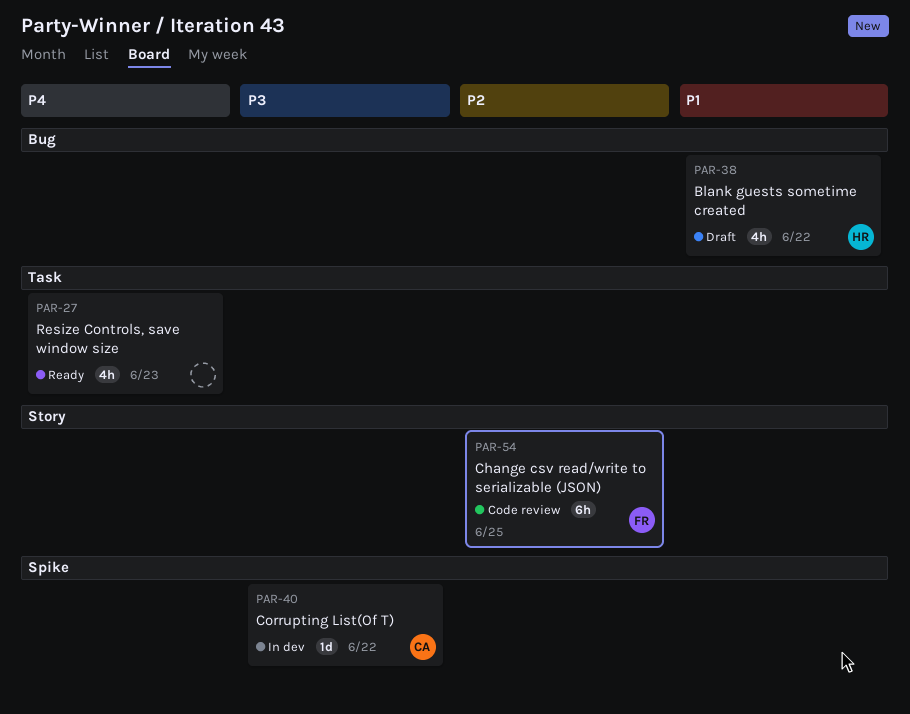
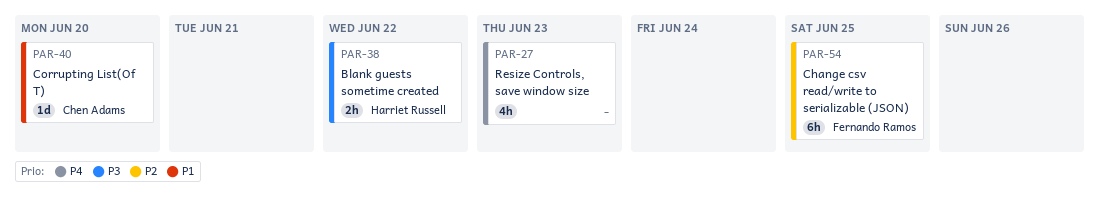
PAR-38, priority: P1 -> P3
PAR-38, estimate: 4h -> 2h
PAR-40, priority: P3 -> P1
PAR-40, due: Jun 22 -> Jun 20

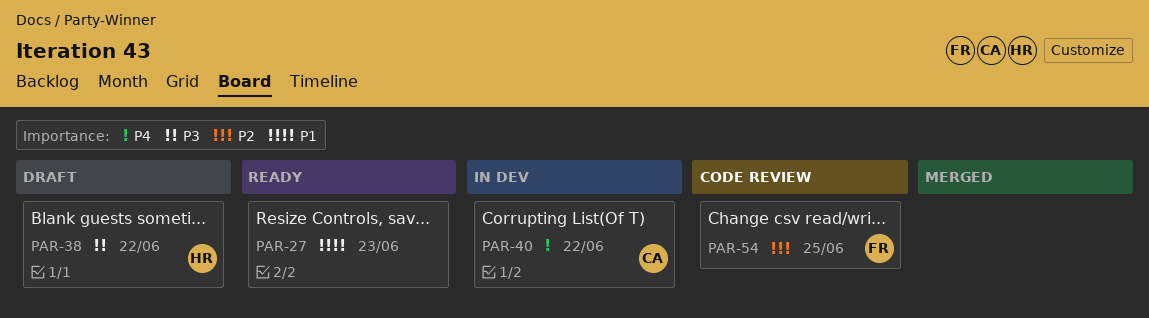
PAR-27, priority: P4 -> P1
PAR-40, priority: P1 -> P4
PAR-40, due: Jun 20 -> Jun 22

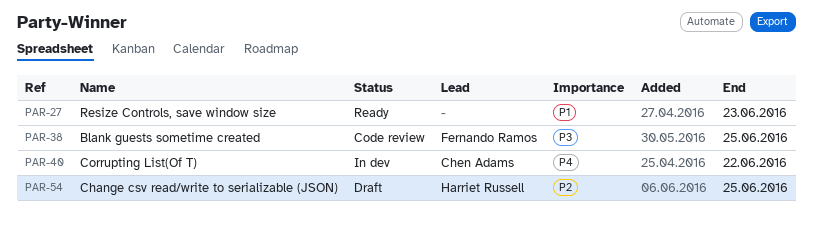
PAR-38, status: Draft -> Code review
PAR-38, owner: Harriet Russell -> Fernando Ramos
PAR-38, due: Jun 22 -> Jun 25
PAR-54, status: Code review -> Draft
PAR-54, owner: Fernando Ramos -> Harriet Russell

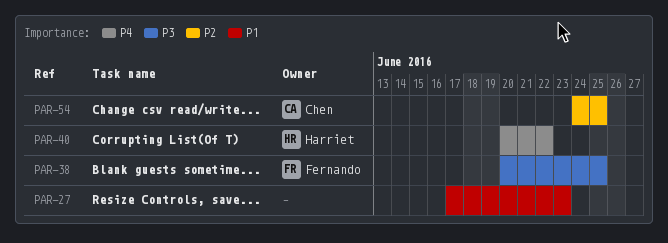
PAR-40, owner: Chen Adams -> Harriet Russell
PAR-54, owner: Harriet Russell -> Chen Adams

